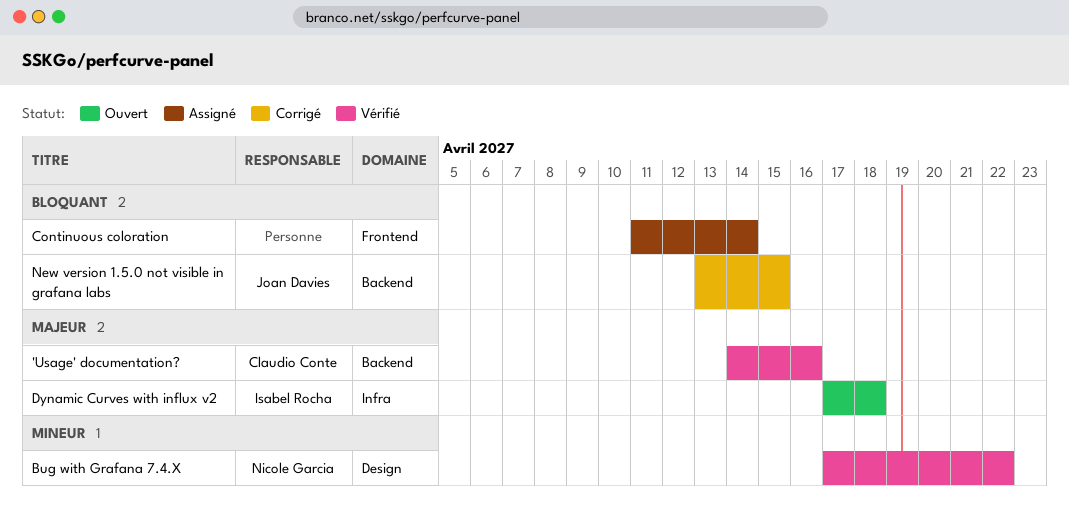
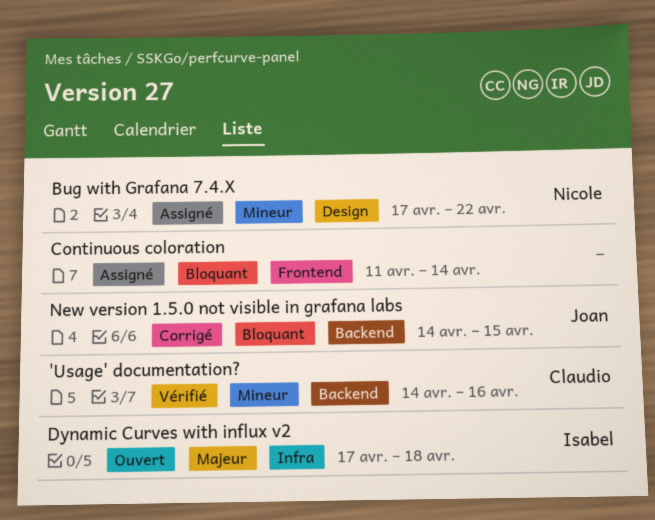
'Usage' documentation?, priority: Majeur -> Mineur
Bug with Grafana 7.4.X, status: Vérifié -> Assigné
New version 1.5.0 not visible in grafana labs, start: Apr 13 -> Apr 14

